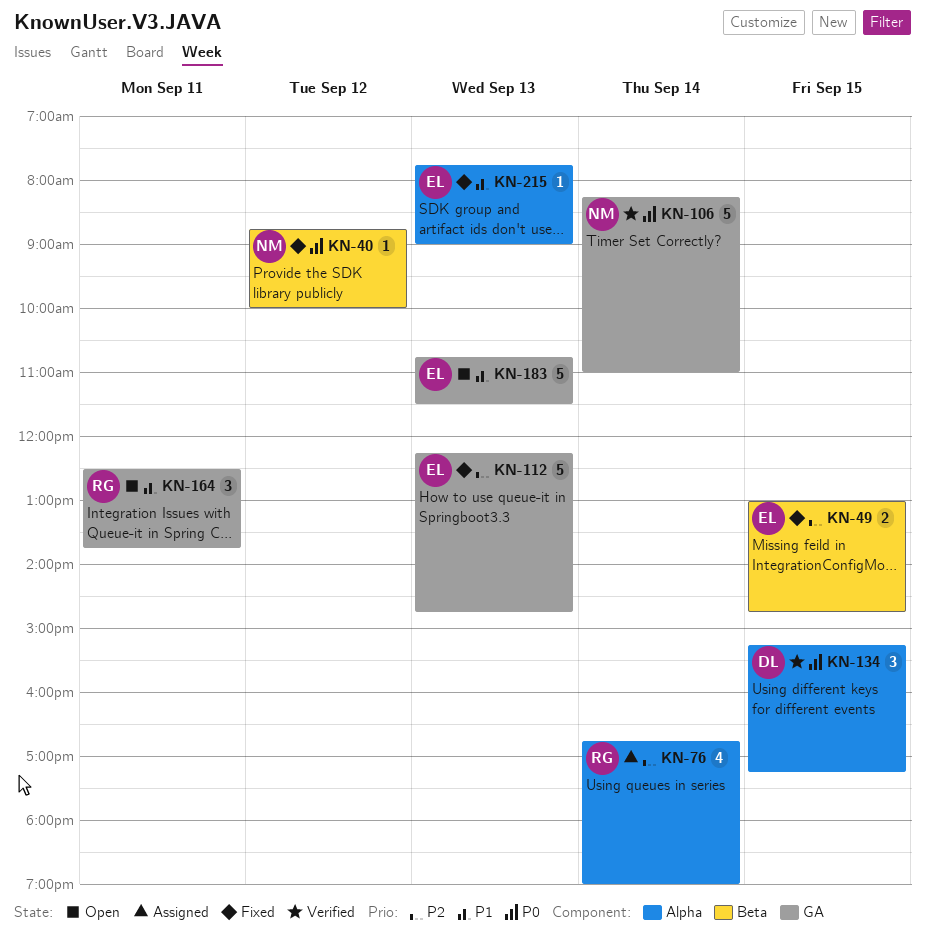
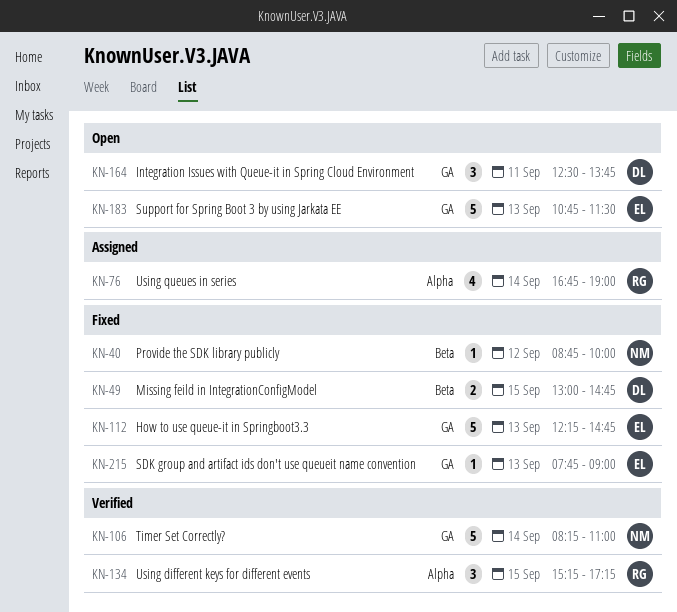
KN-49, owner: EL -> DL
KN-134, owner: DL -> RG
KN-164, owner: RG -> DL
KN-215, label: Alpha -> GA

